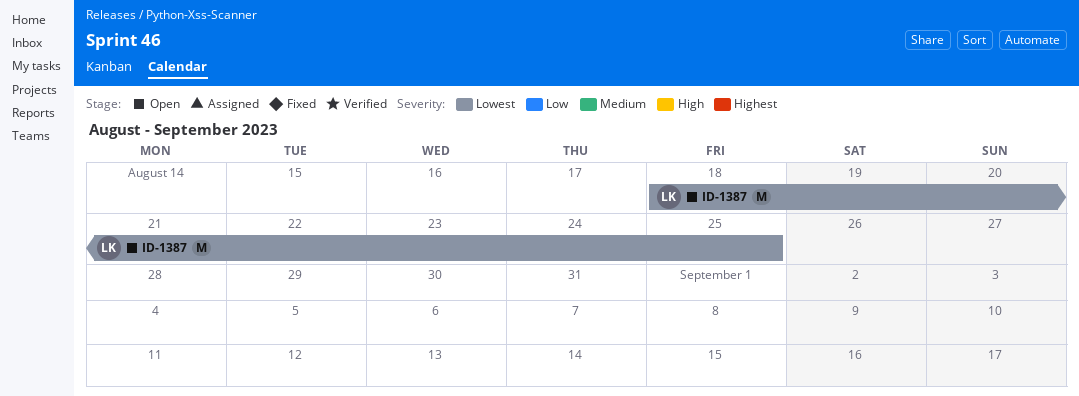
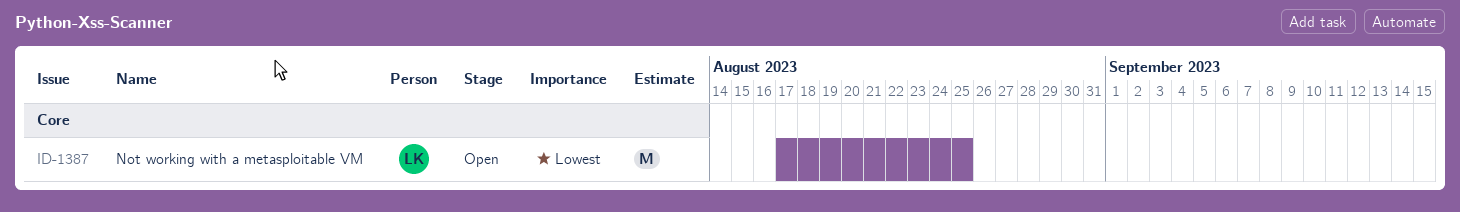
ID-1387, start: Aug 18 -> Aug 17

